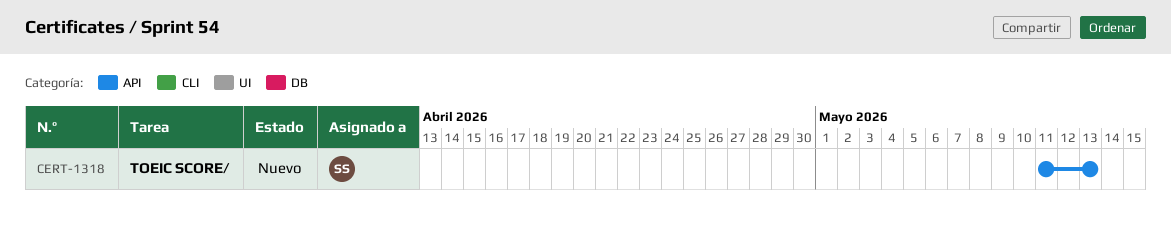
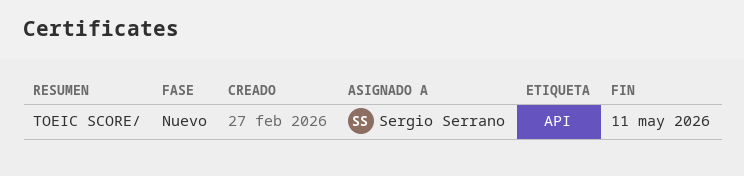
TOEIC SCORE/, due: May 13 -> May 11

